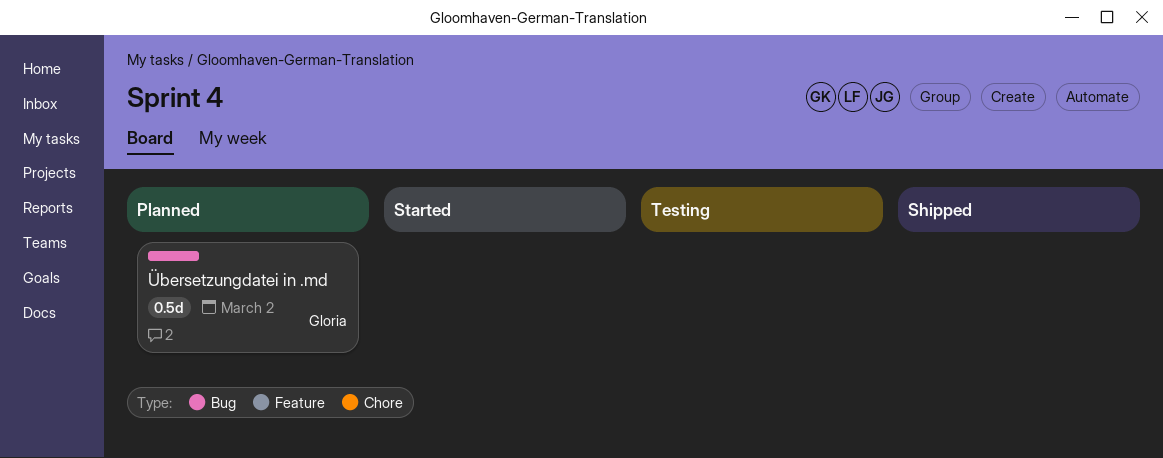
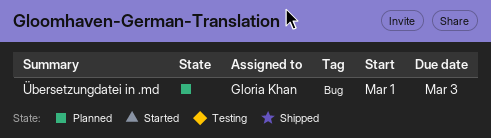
Übersetzungdatei in .md, due: Mar 2 -> Mar 3

